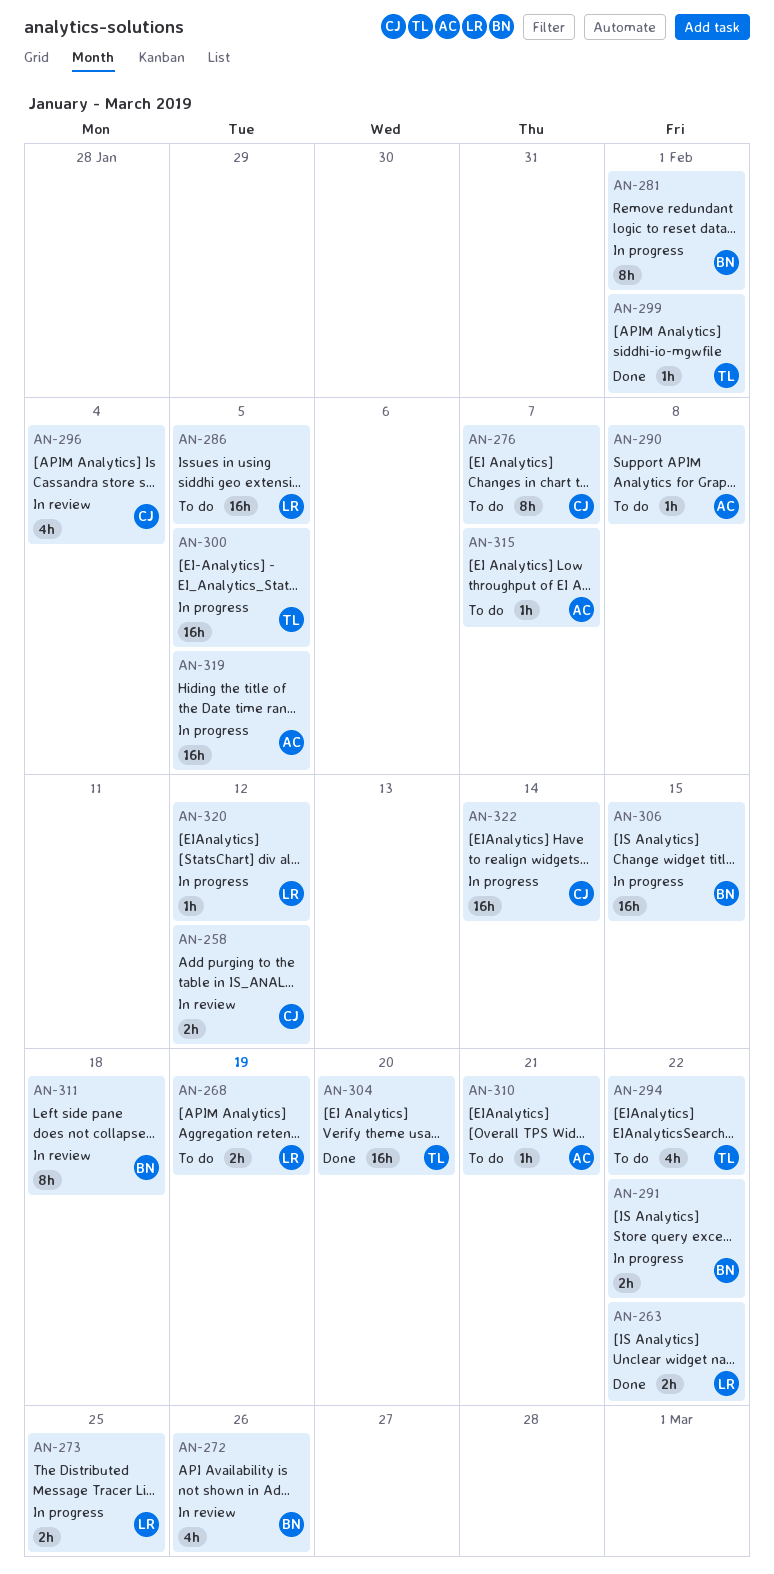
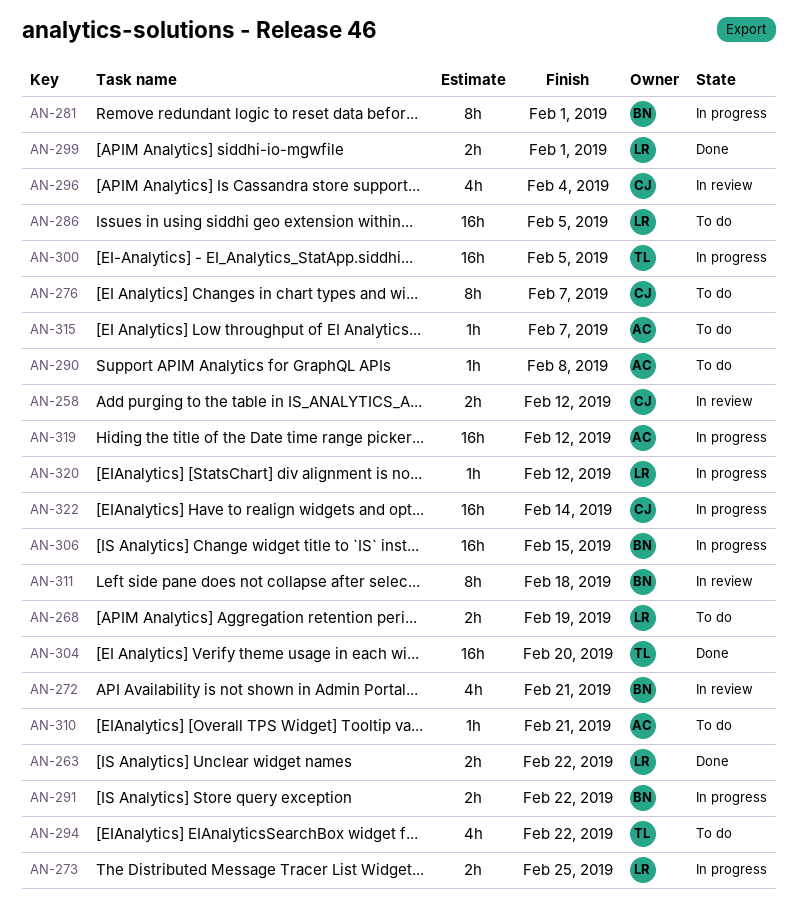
AN-272, due: Feb 26 -> Feb 21
AN-299, owner: TL -> LR
AN-299, estimate: 1h -> 2h
AN-319, due: Feb 5 -> Feb 12

